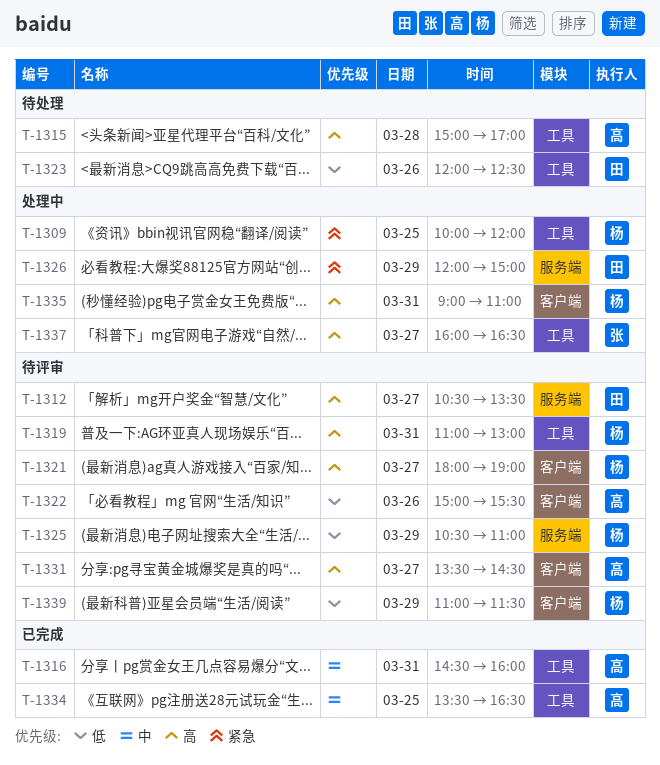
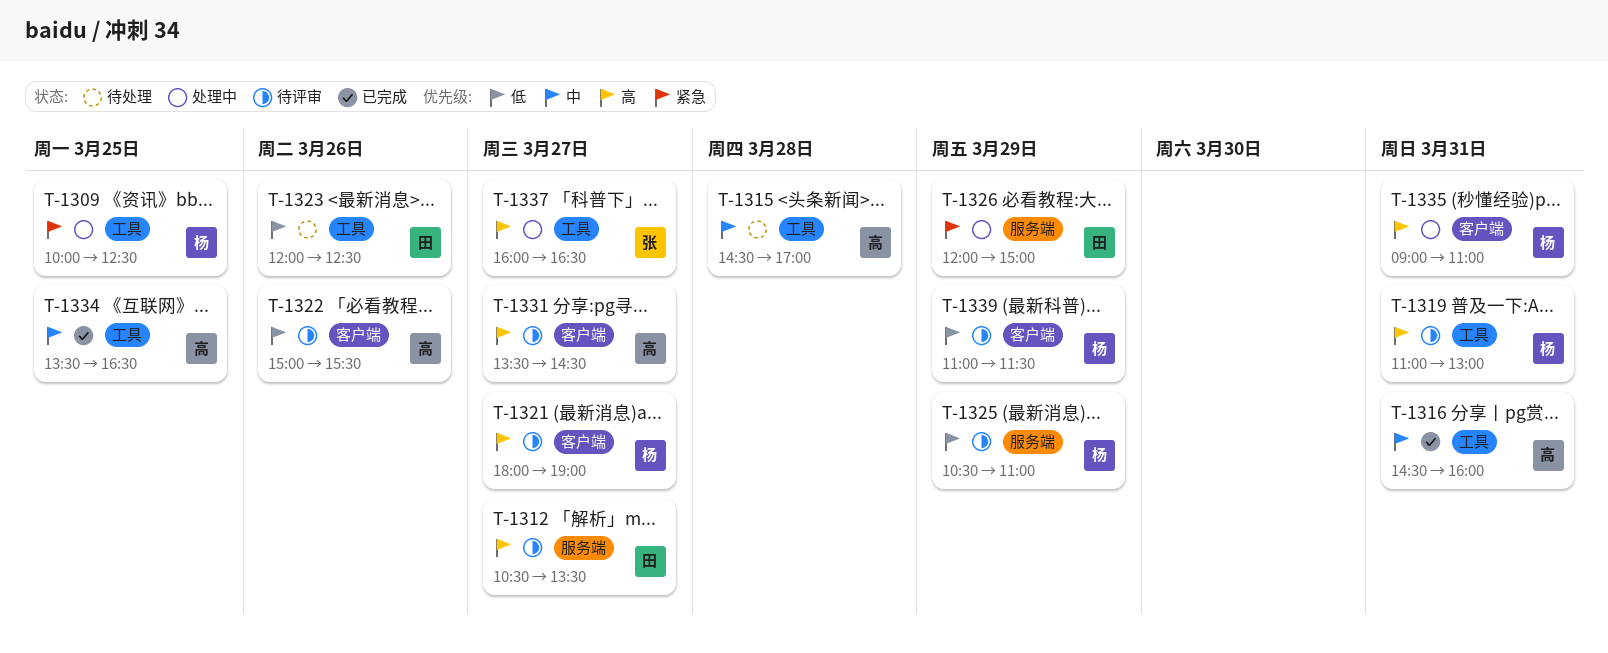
T-1309, ends: 12:00 -> 12:30
T-1315, priority: 高 -> 中
T-1315, begins: 15:00 -> 14:30

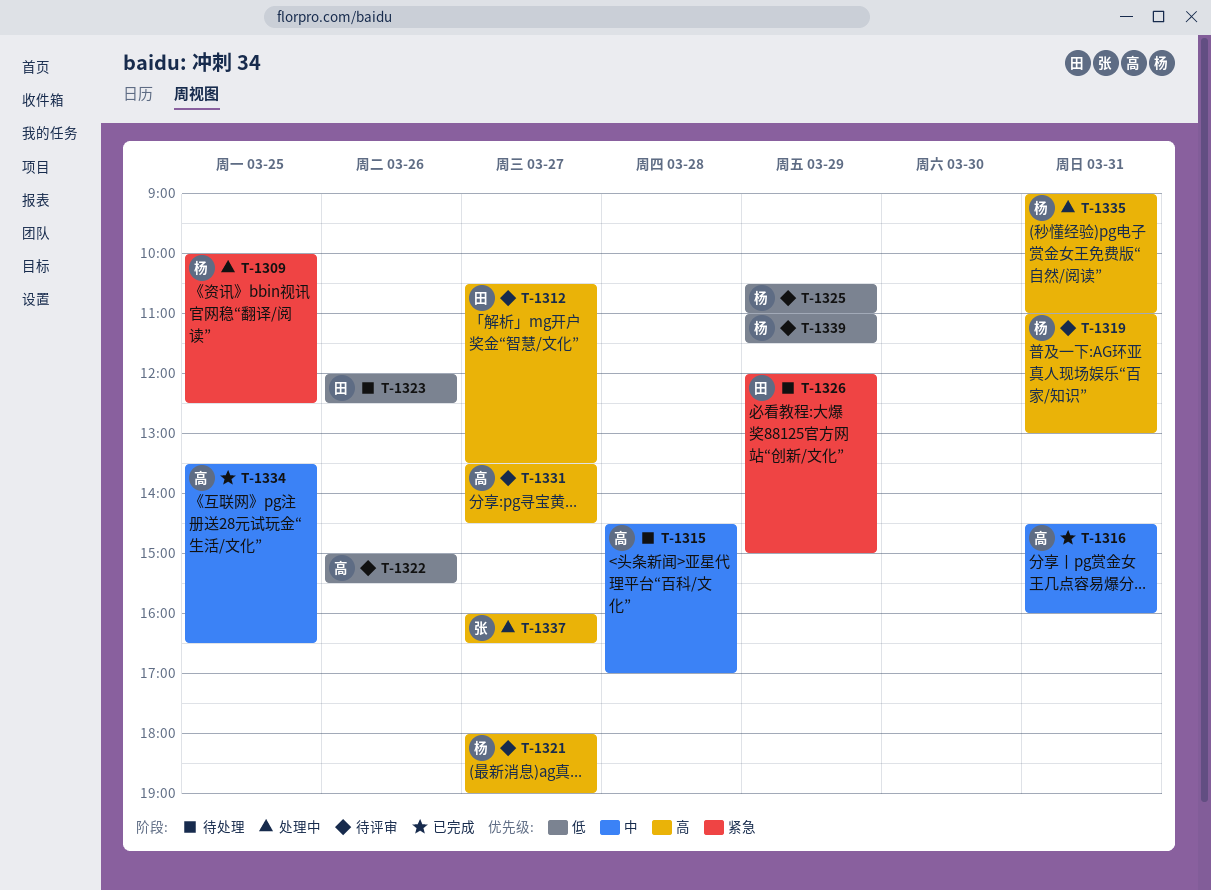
T-1326, status: 处理中 -> 待处理

